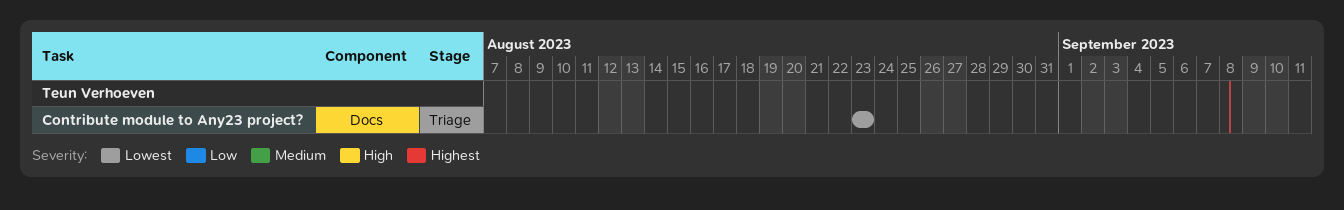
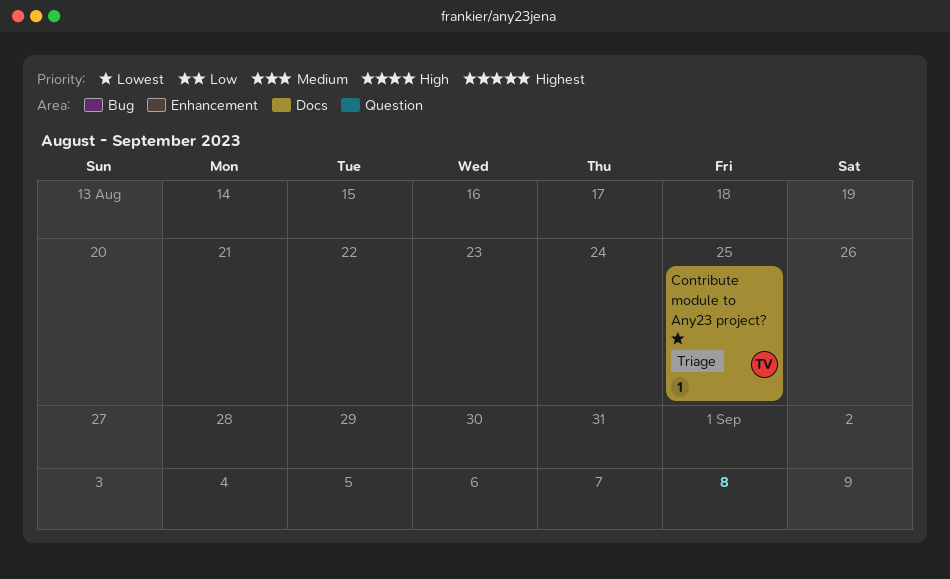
Contribute module to Any23 project?, due: Aug 23 -> Aug 25

